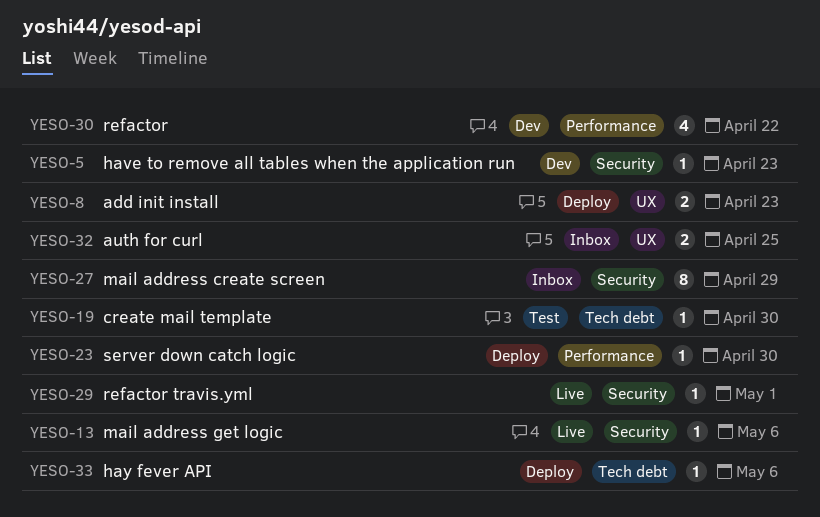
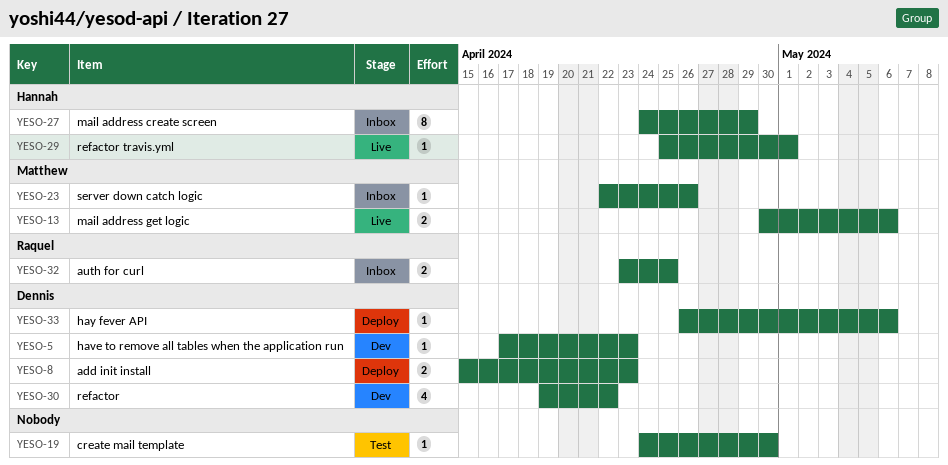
YESO-13, estimate: 1 -> 2
YESO-23, status: Deploy -> Inbox
YESO-23, due: Apr 30 -> Apr 26

